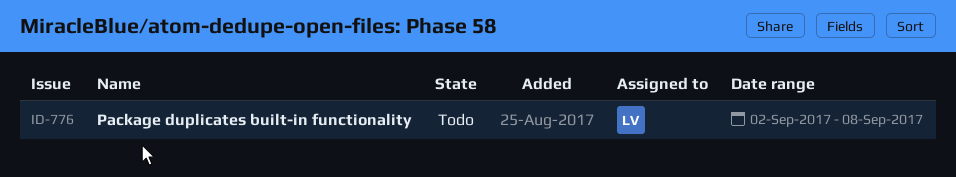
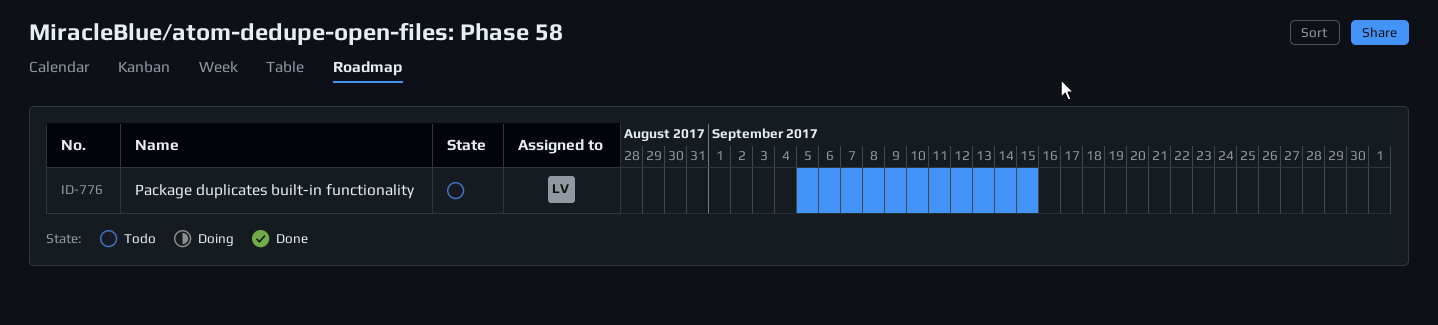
ID-776, start: Sep 2 -> Sep 5
ID-776, due: Sep 8 -> Sep 15

